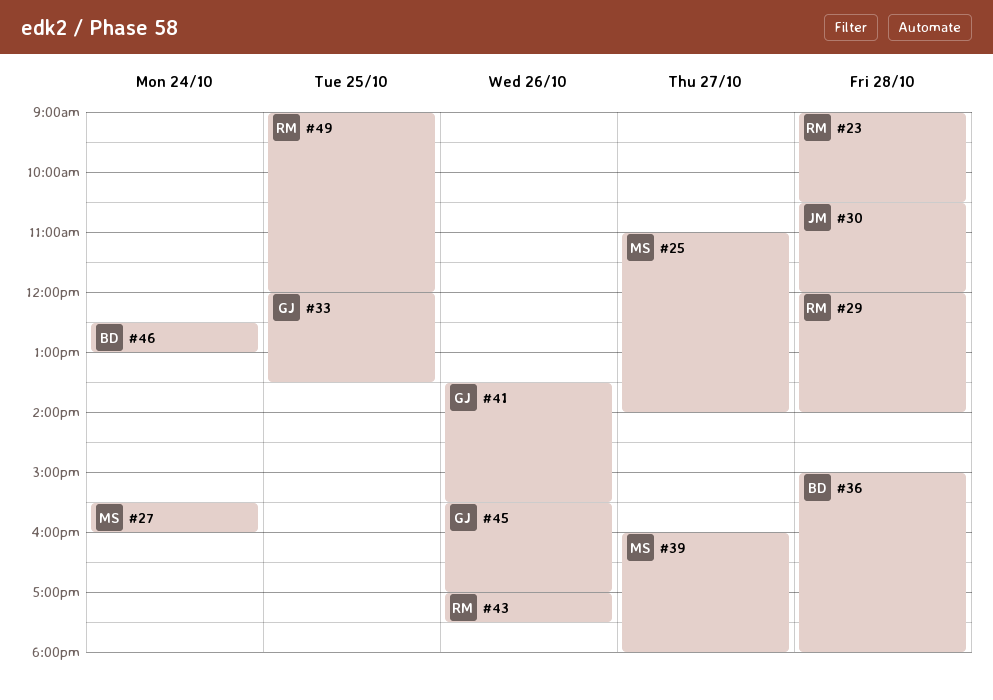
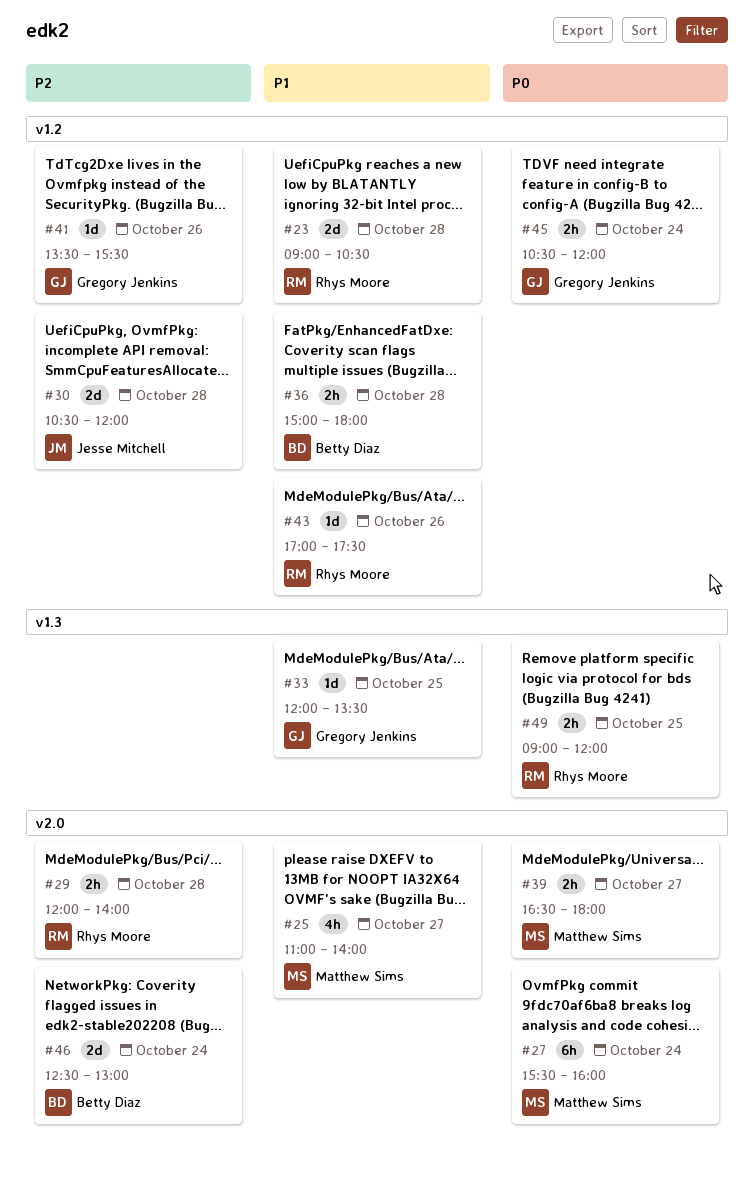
#39, begins: 16:00 -> 16:30
#45, day: Oct 26 -> Oct 24
#45, begins: 15:30 -> 10:30
#45, ends: 17:00 -> 12:00

